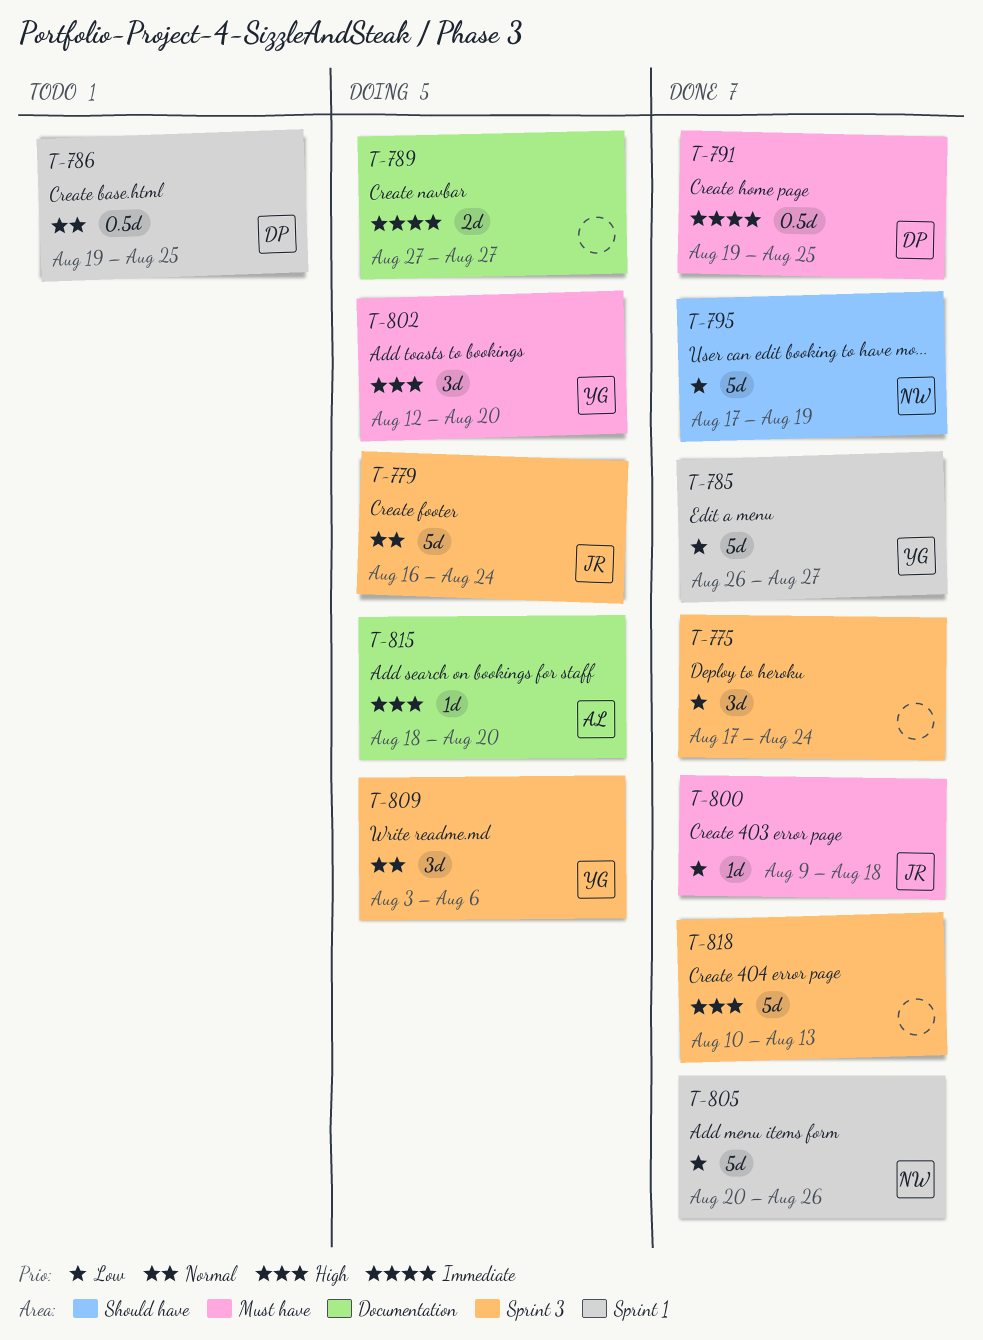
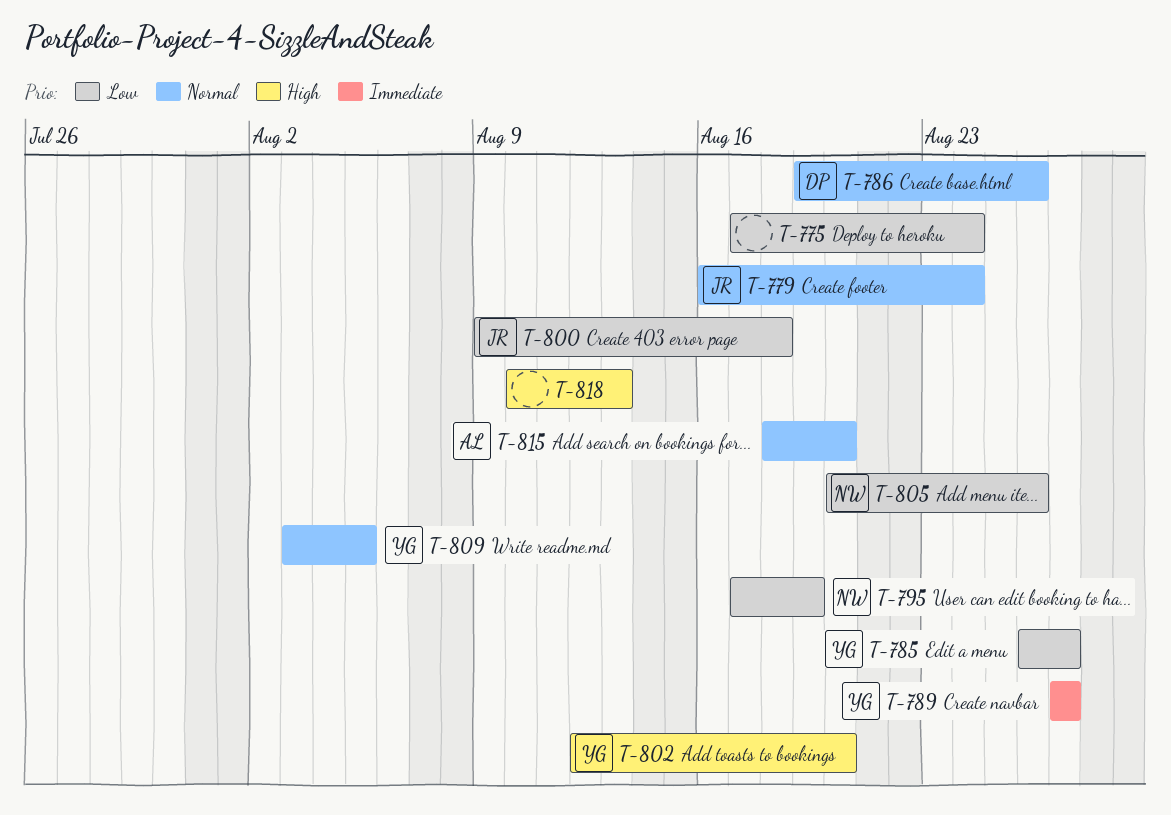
T-786, due: Aug 25 -> Aug 26
T-789, owner: none -> YG
T-791: present -> none
T-809, due: Aug 6 -> Aug 5
T-815, priority: High -> Normal

